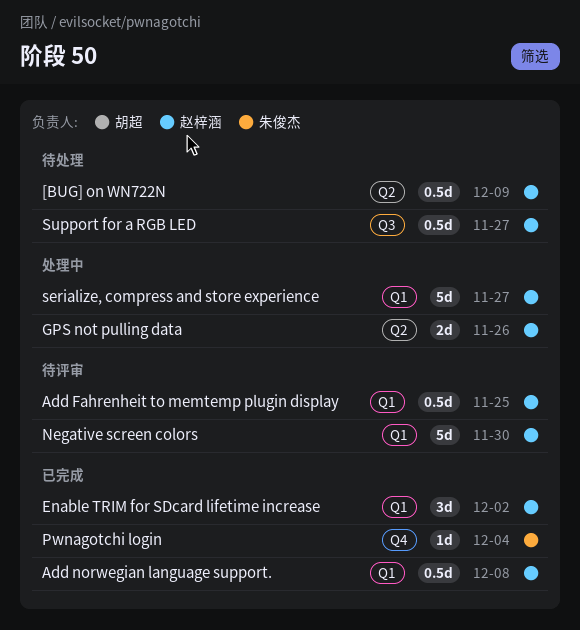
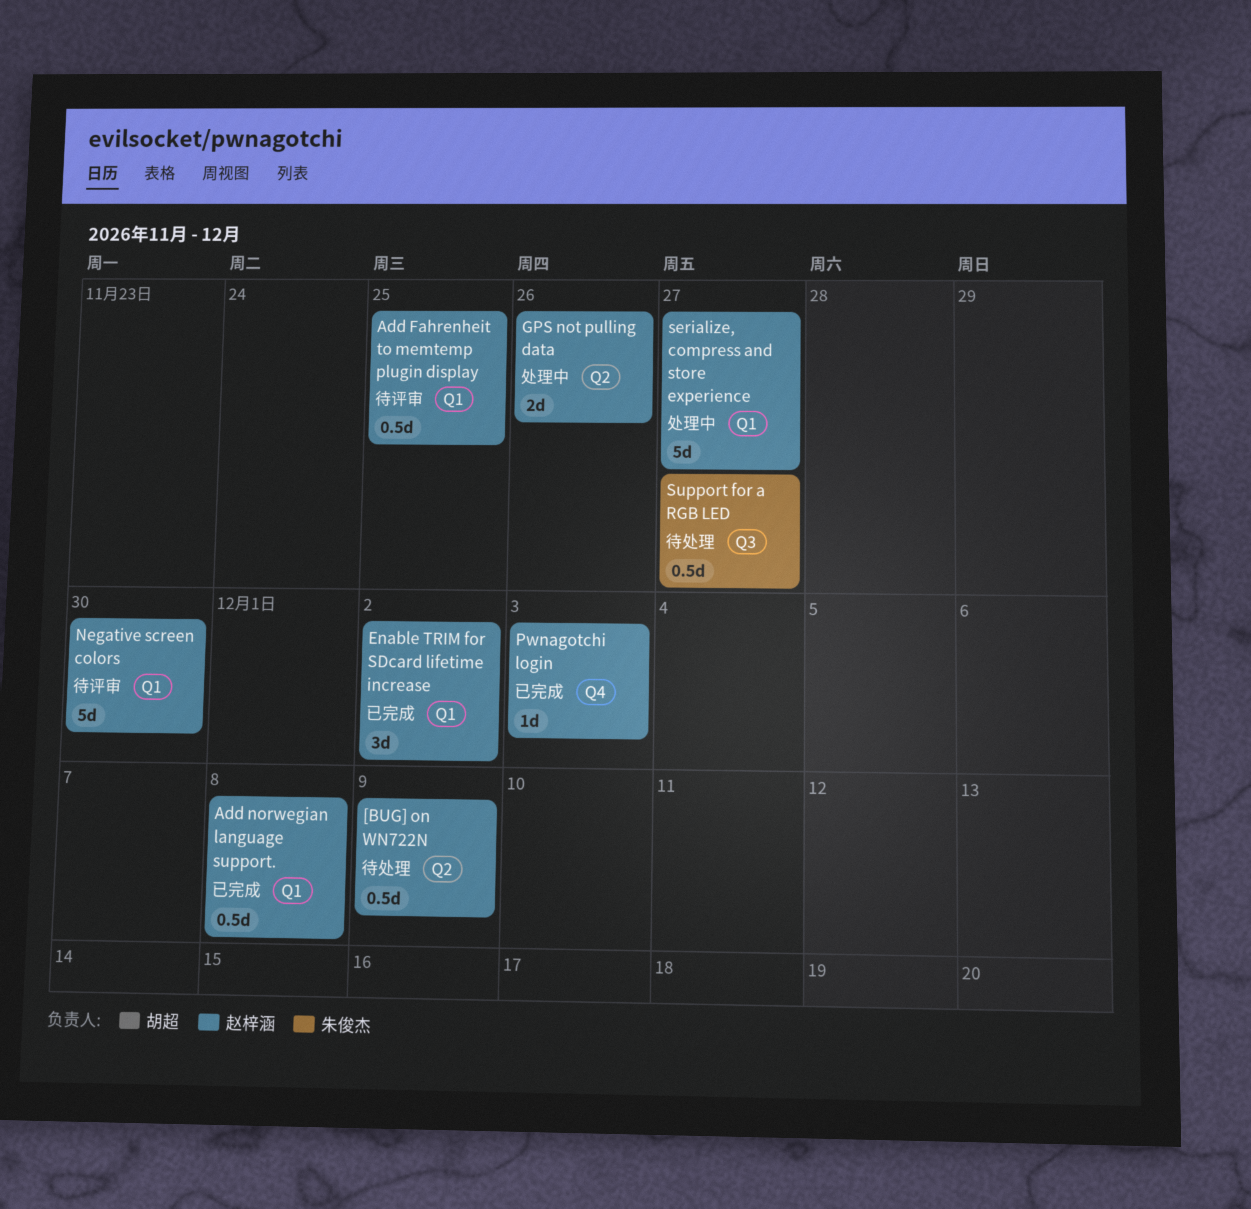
Pwnagotchi login, owner: 朱俊杰 -> 赵梓涵
Pwnagotchi login, due: Dec 4 -> Dec 3
Support for a RGB LED, owner: 赵梓涵 -> 朱俊杰

